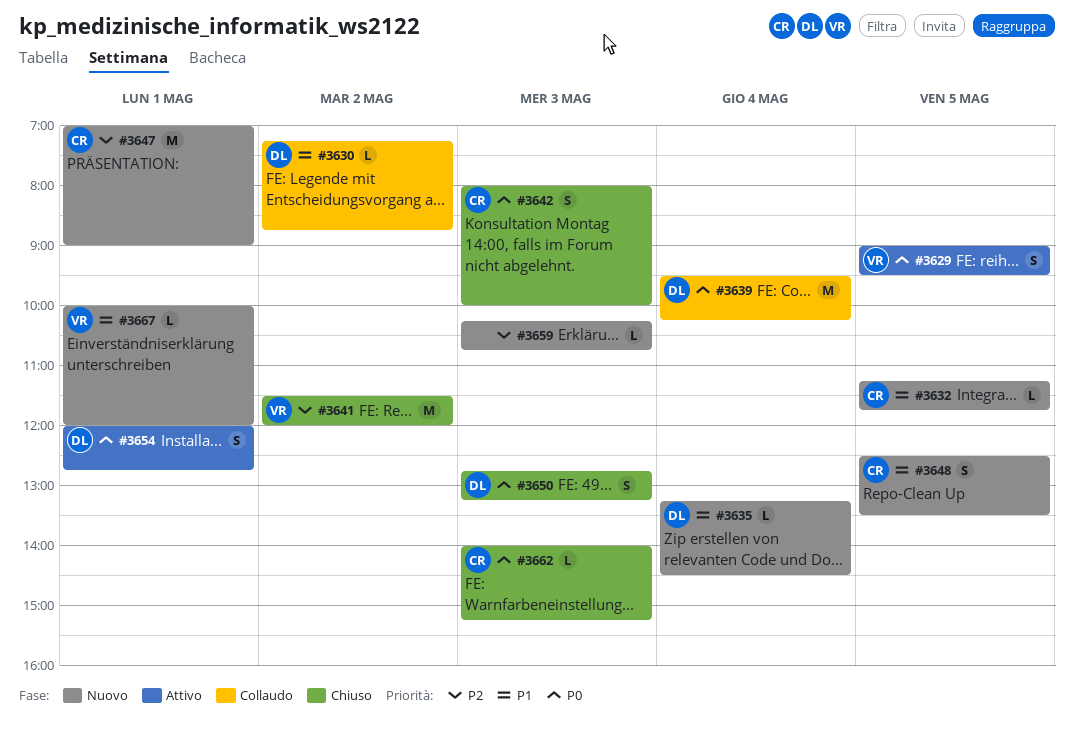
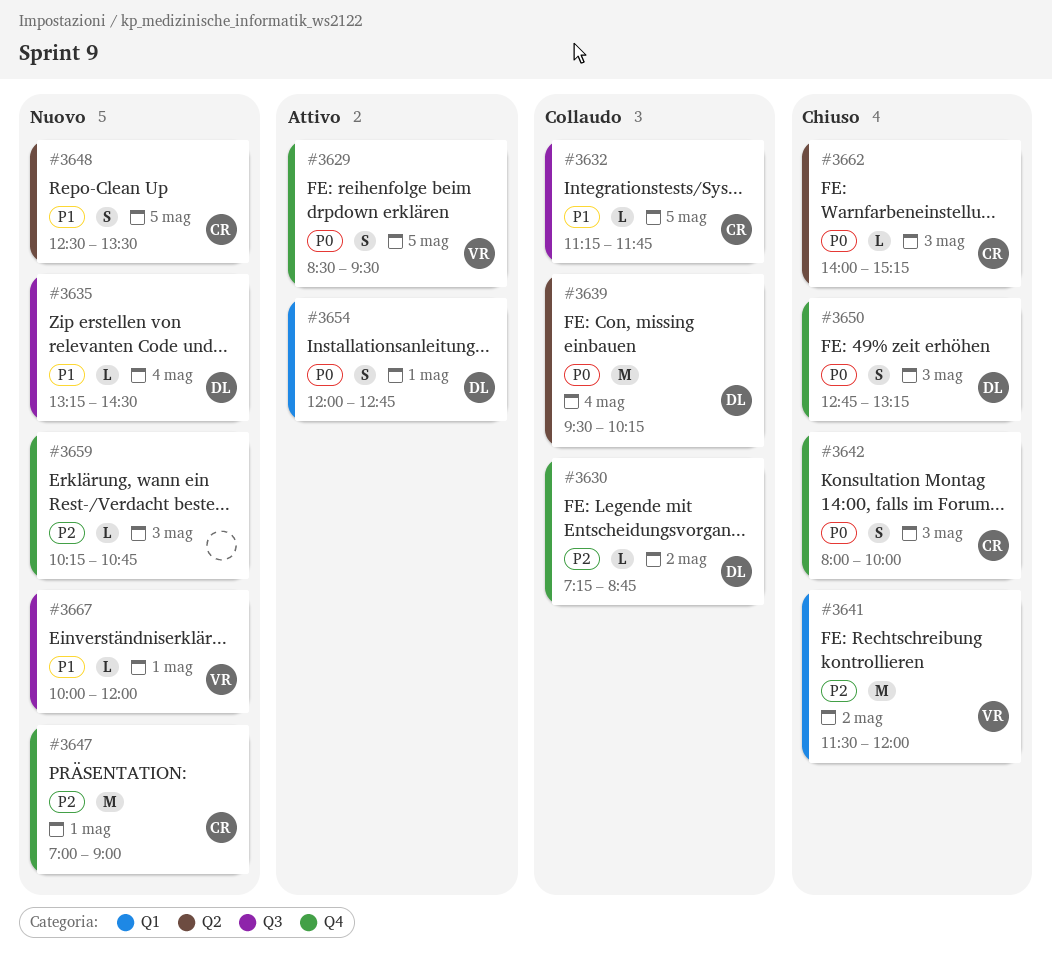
#3629, begins: 09:00 -> 08:30
#3630, priority: P1 -> P2
#3632, status: Nuovo -> Collaudo

